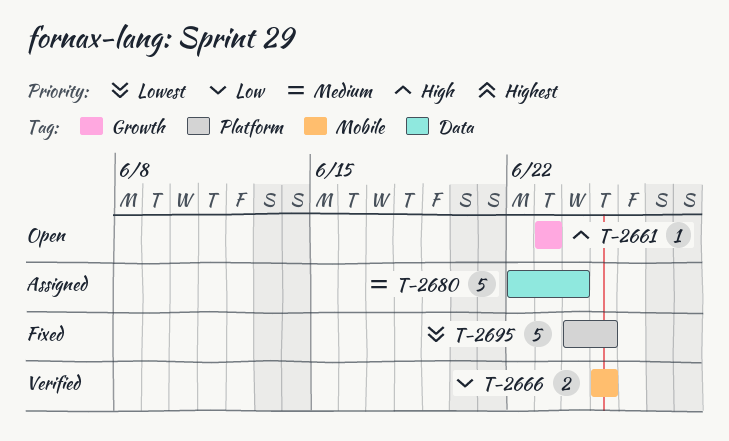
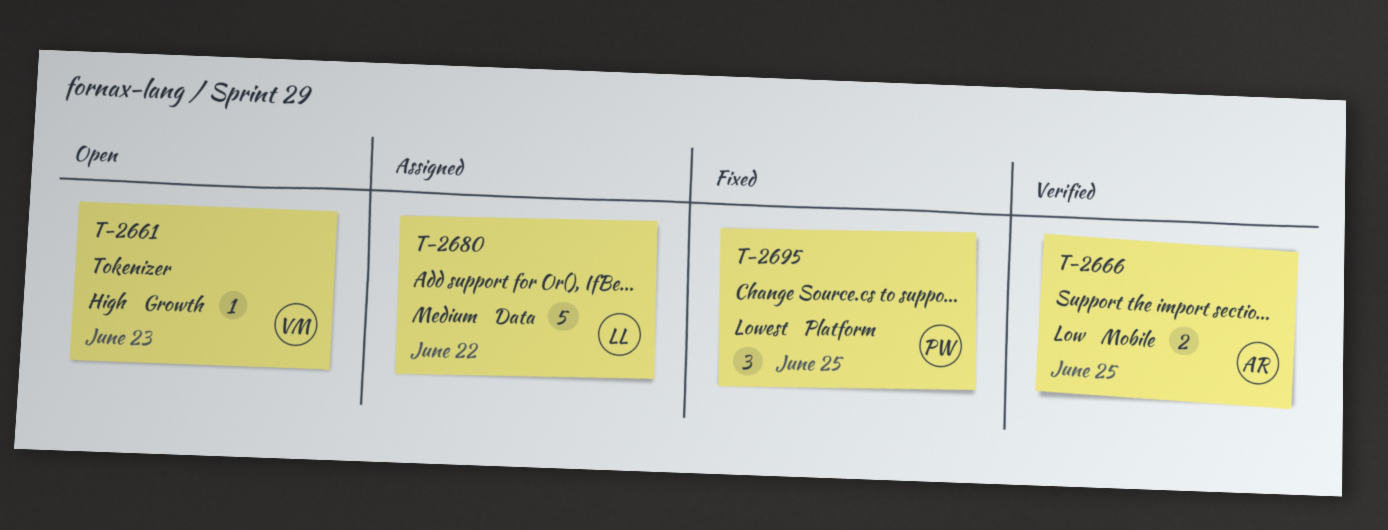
T-2680, due: Jun 24 -> Jun 22
T-2695, estimate: 5 -> 3

